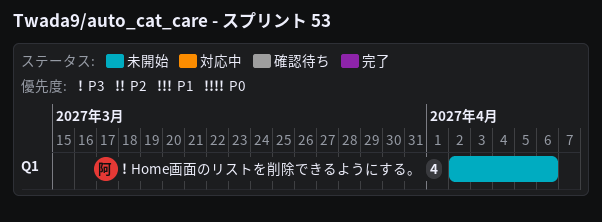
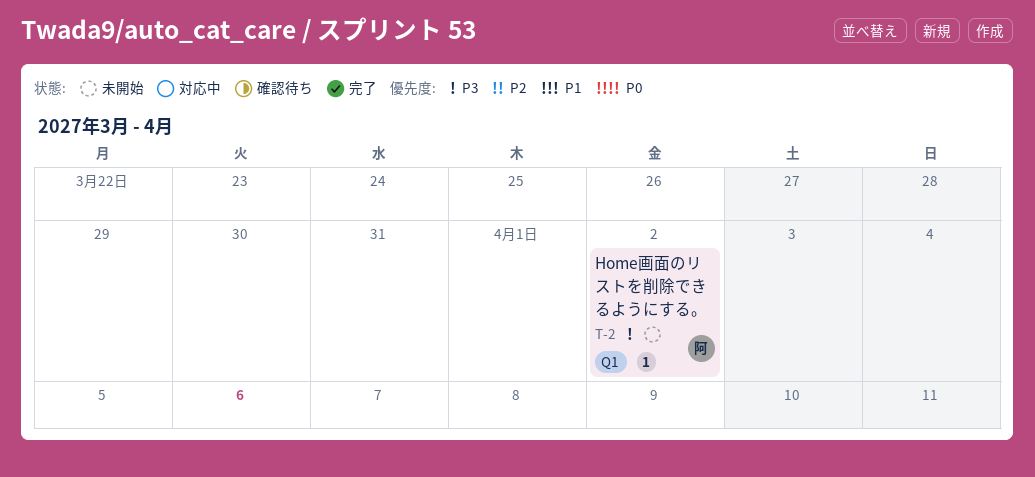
Home画面のリストを削除できるようにする。, estimate: 4 -> 1
Home画面のリストを削除できるようにする。, due: Apr 6 -> Apr 2

